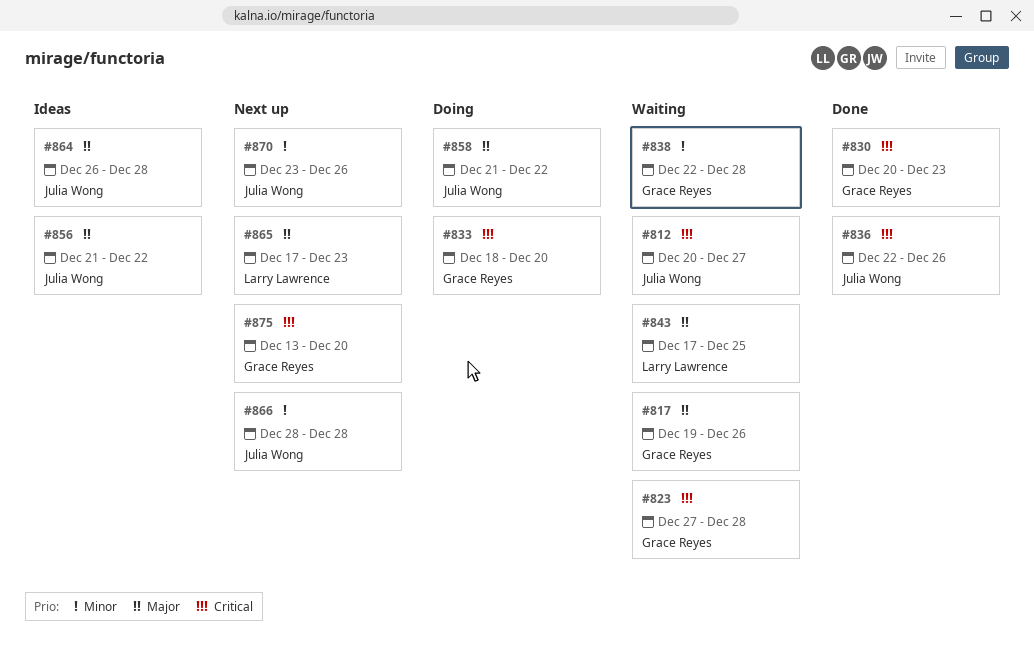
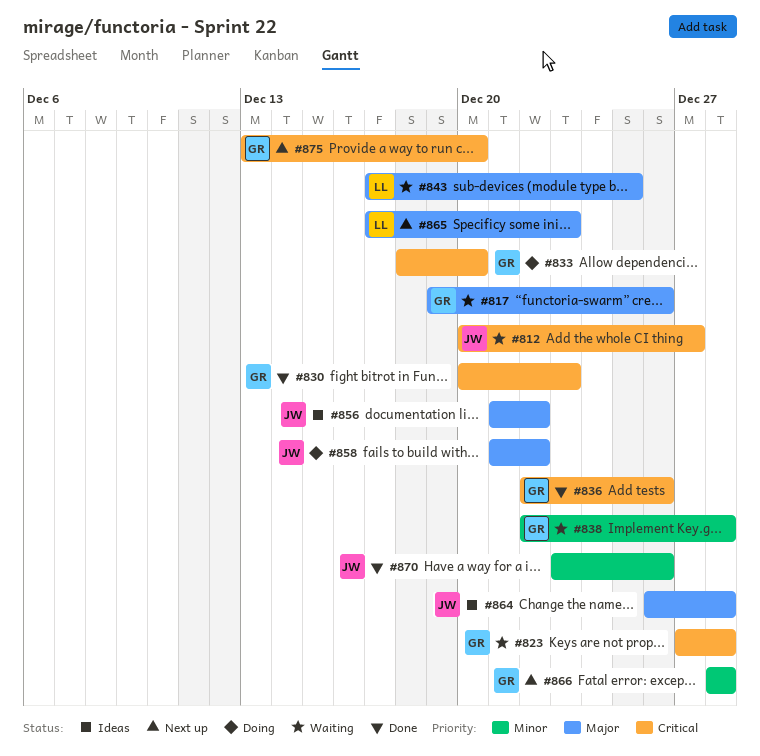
#836, owner: Julia Wong -> Grace Reyes
#866, owner: Julia Wong -> Grace Reyes
#870, status: Next up -> Done

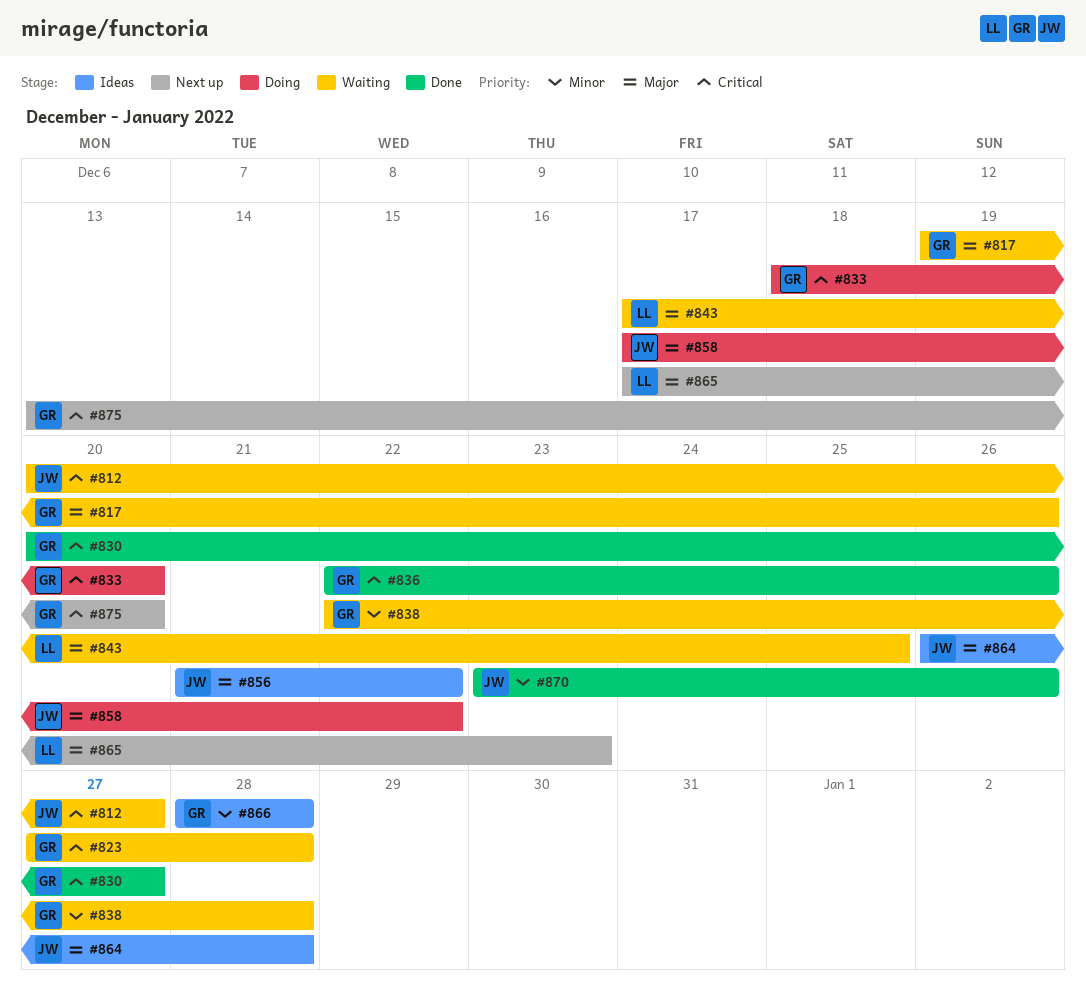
#830, due: Dec 23 -> Dec 27
#858, start: Dec 21 -> Dec 17
#866, status: Next up -> Ideas

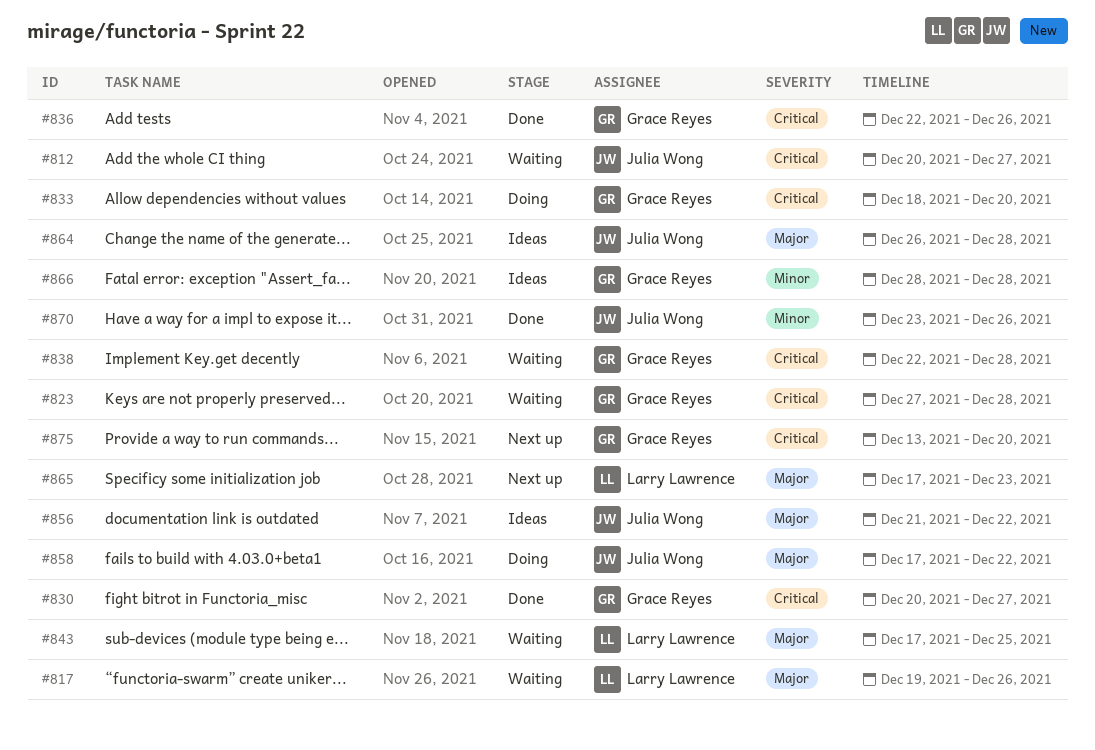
#817, owner: Grace Reyes -> Larry Lawrence
#838, priority: Minor -> Critical

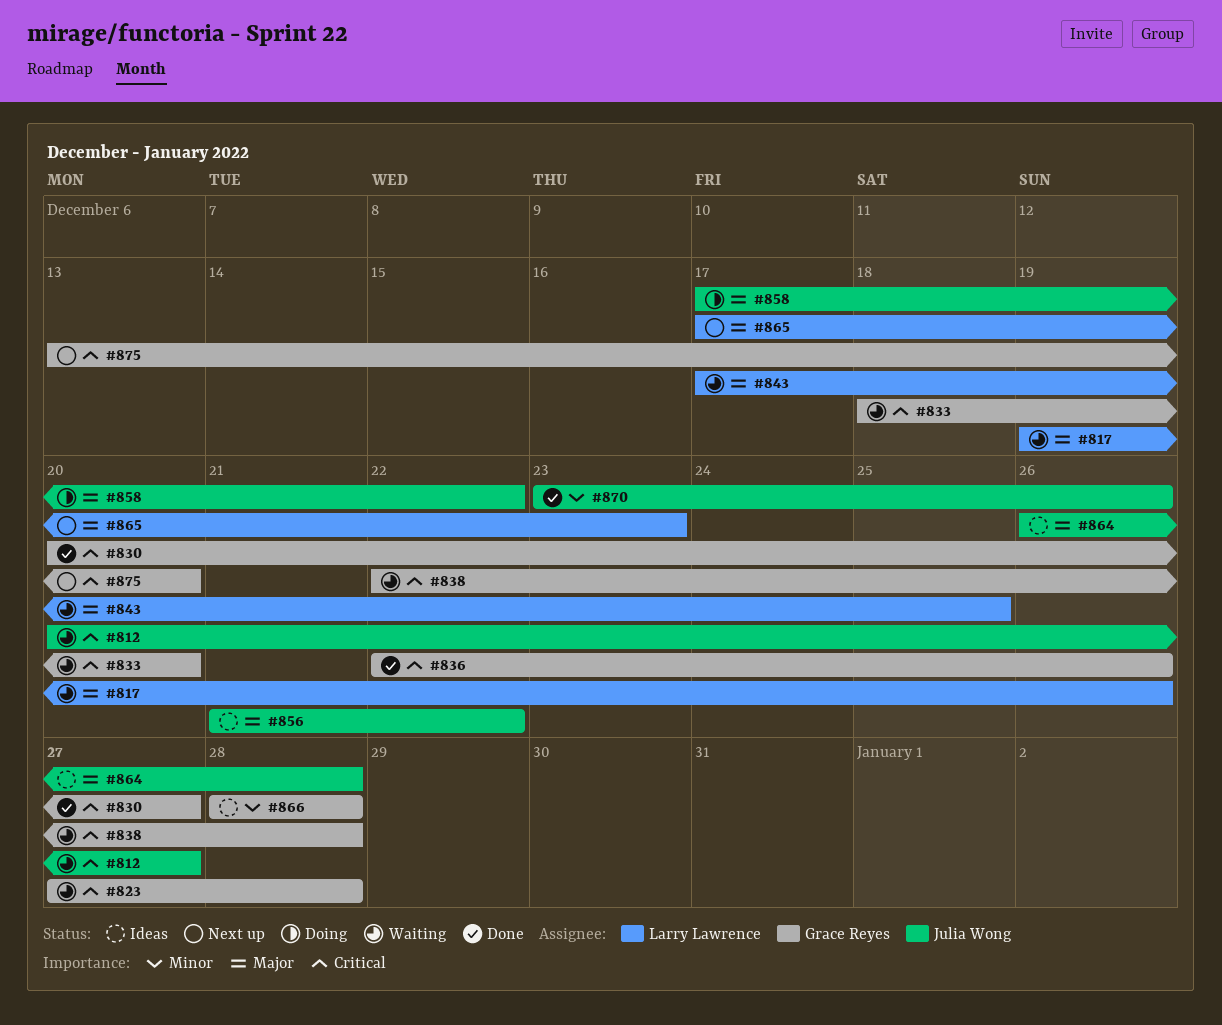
#833, status: Doing -> Waiting

